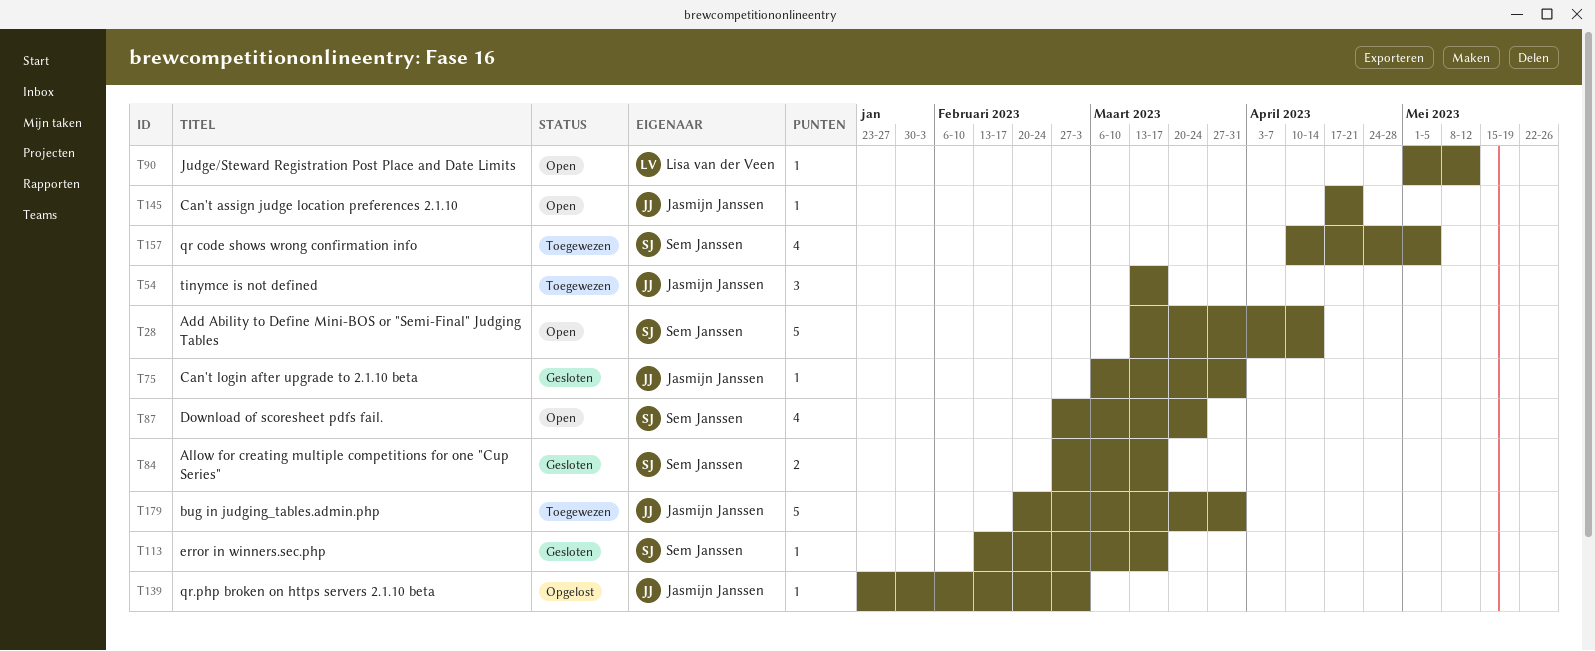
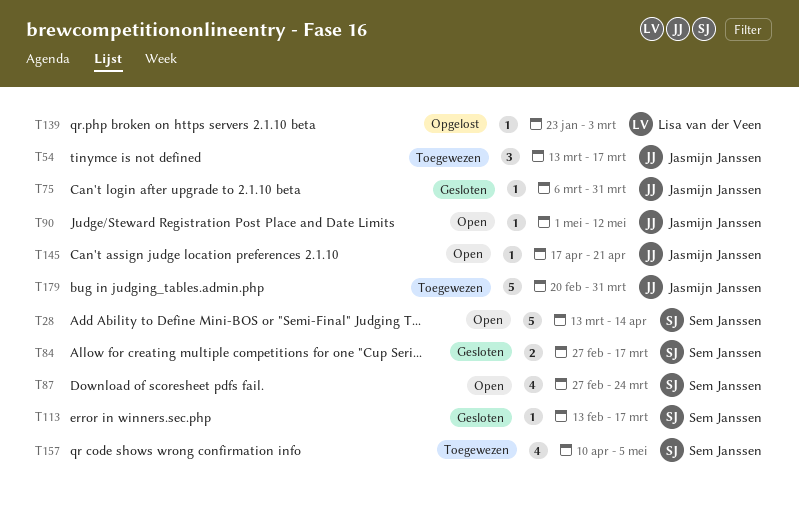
T90, owner: Lisa van der Veen -> Jasmijn Janssen
T139, owner: Jasmijn Janssen -> Lisa van der Veen

